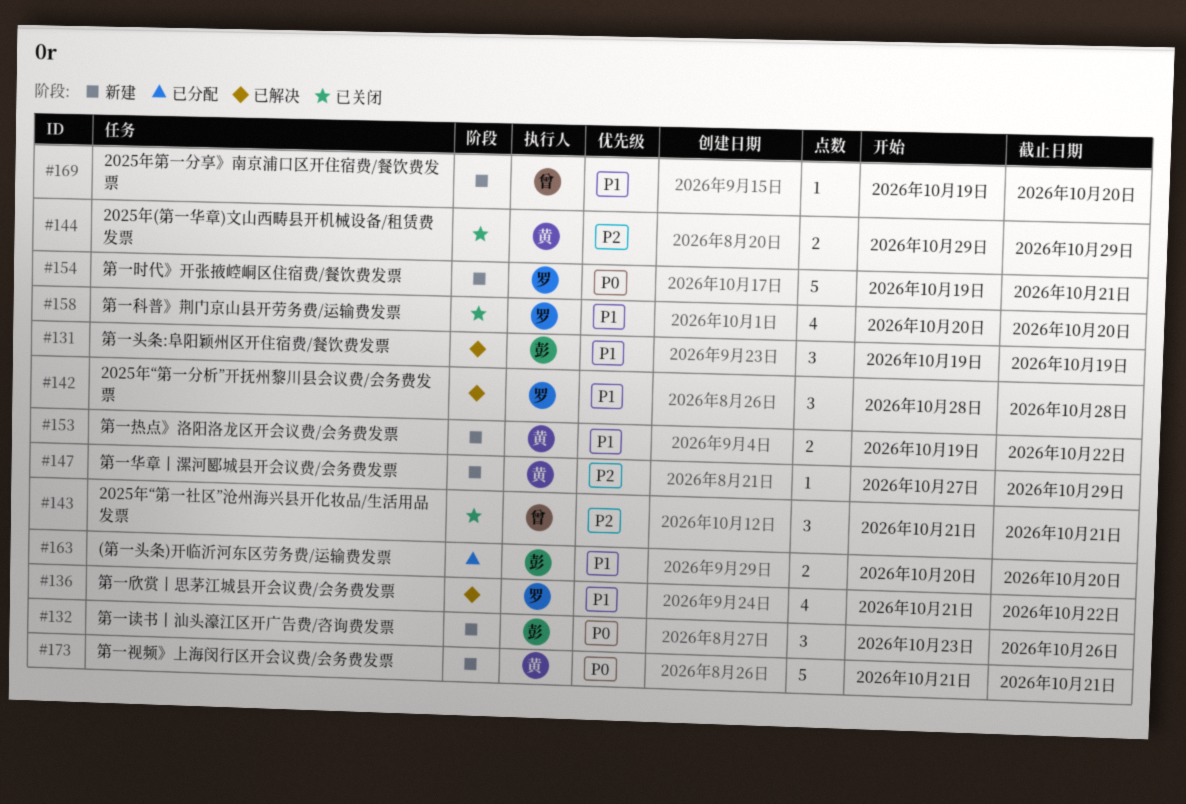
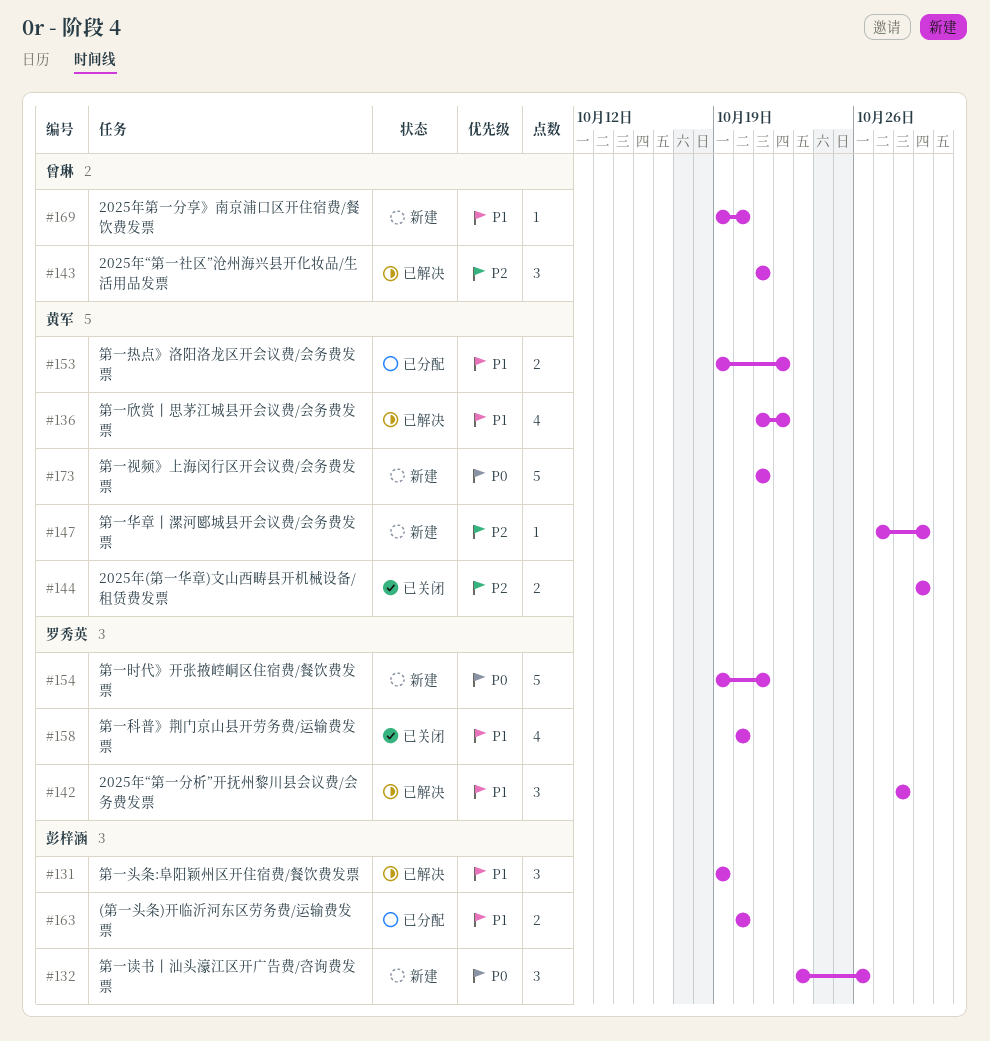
#136, owner: 罗秀英 -> 黄军
#143, status: 已关闭 -> 已解决
#153, status: 新建 -> 已分配

